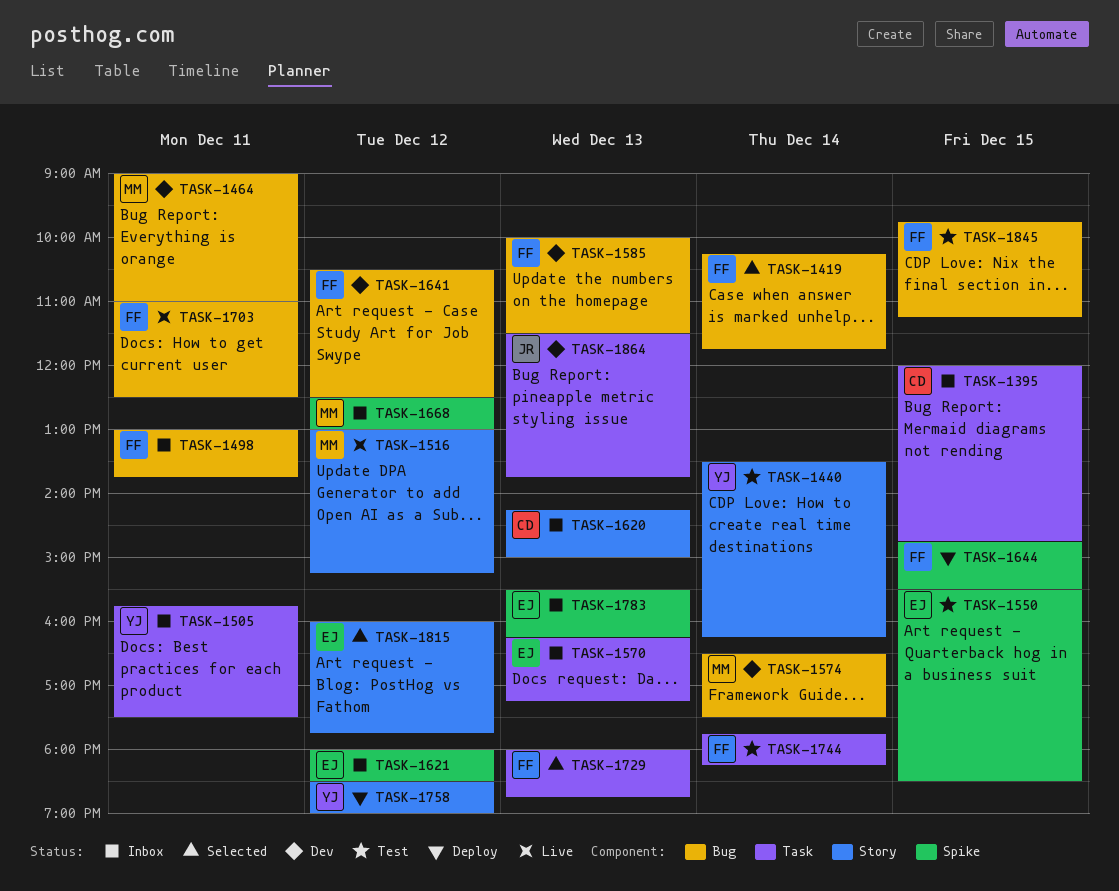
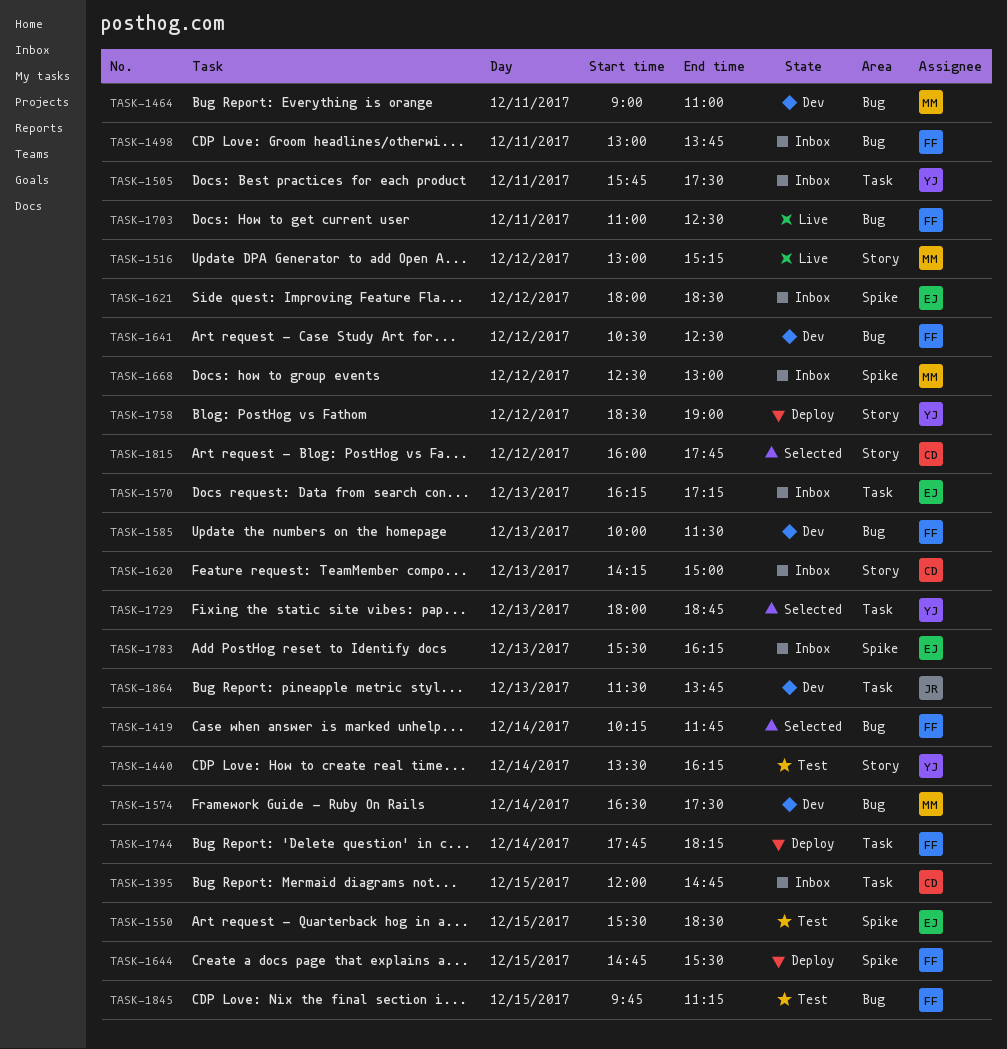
TASK-1729, owner: FF -> YJ
TASK-1744, status: Test -> Deploy
TASK-1815, owner: EJ -> CD

